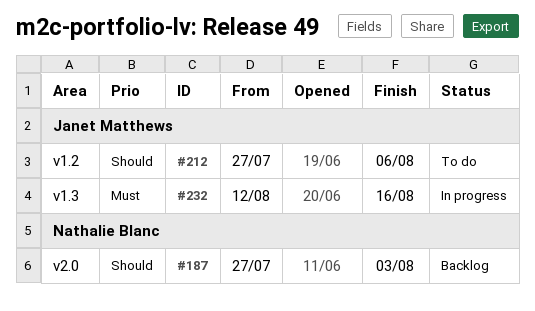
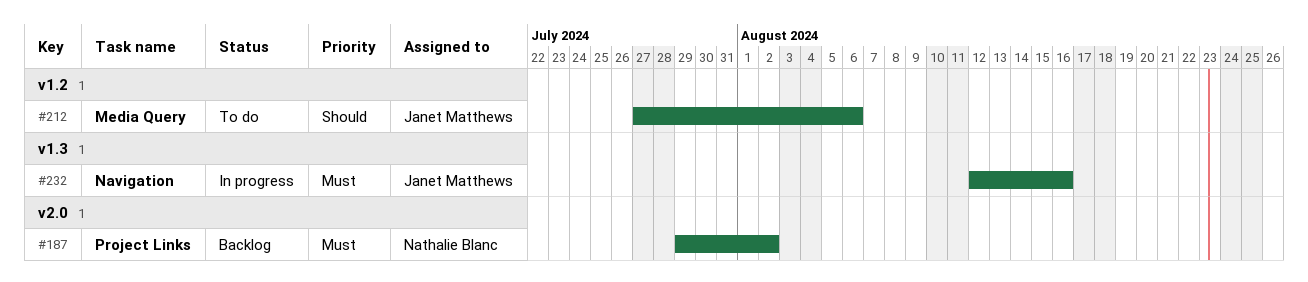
#187, priority: Should -> Must
#187, start: Jul 27 -> Jul 29
#187, due: Aug 3 -> Aug 2

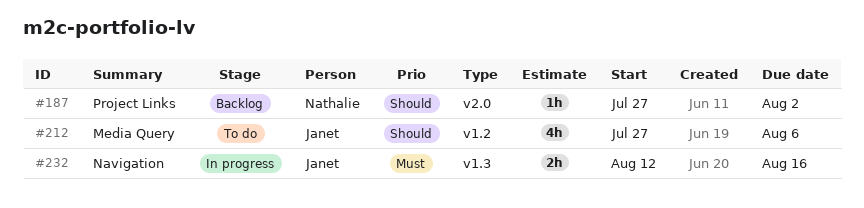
#187, priority: Must -> Should
#187, start: Jul 29 -> Jul 27

